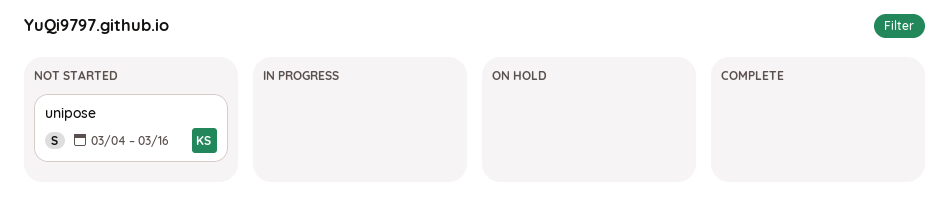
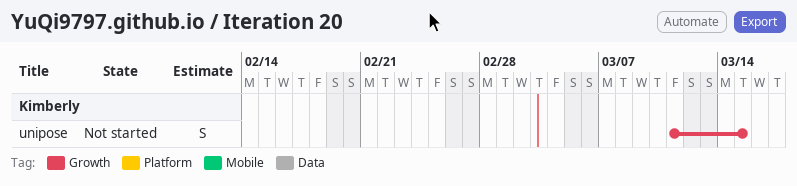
unipose, start: Mar 4 -> Mar 11
unipose, due: Mar 16 -> Mar 15

